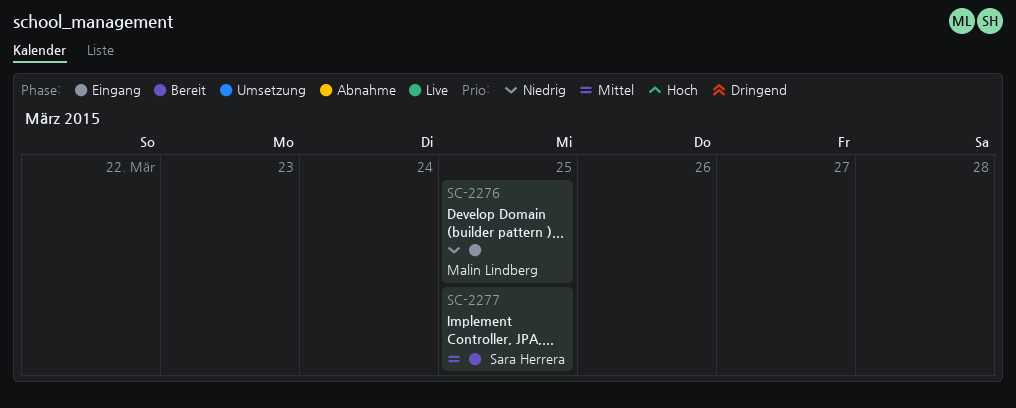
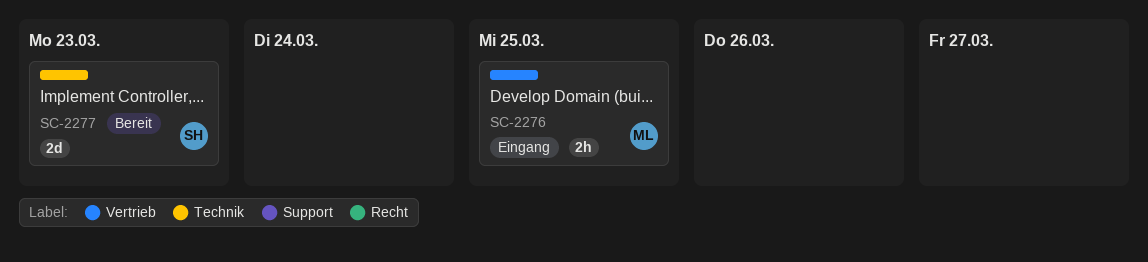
SC-2277, due: Mar 25 -> Mar 23

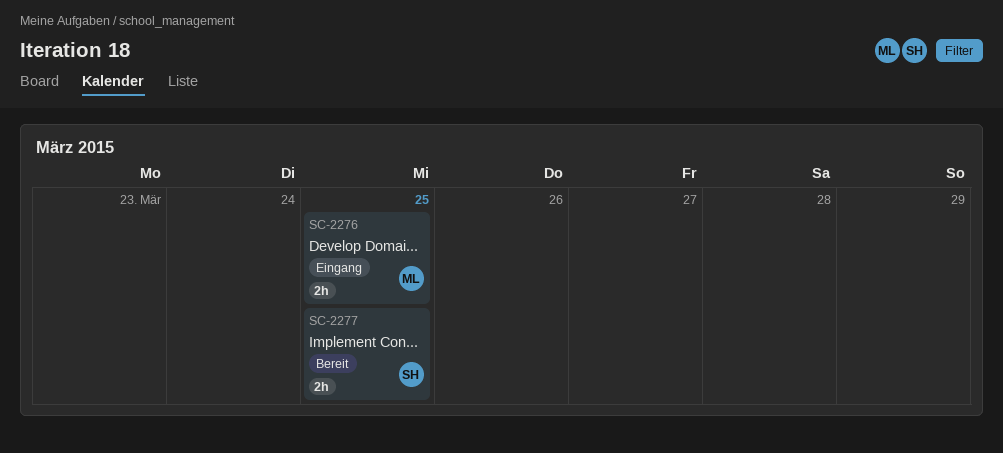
SC-2277, estimate: 2d -> 2h
SC-2277, due: Mar 23 -> Mar 25

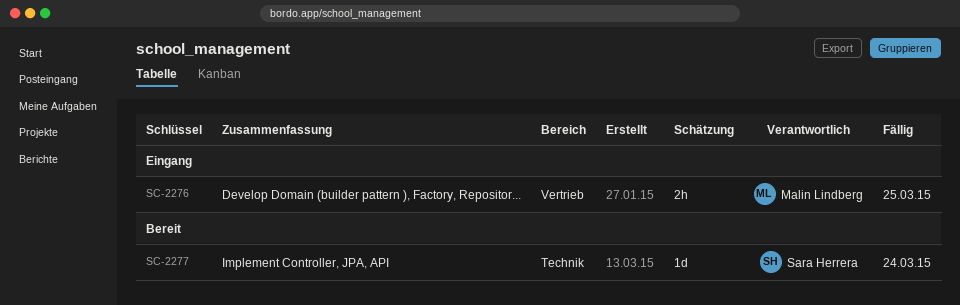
SC-2277, estimate: 2h -> 1d
SC-2277, due: Mar 25 -> Mar 24

